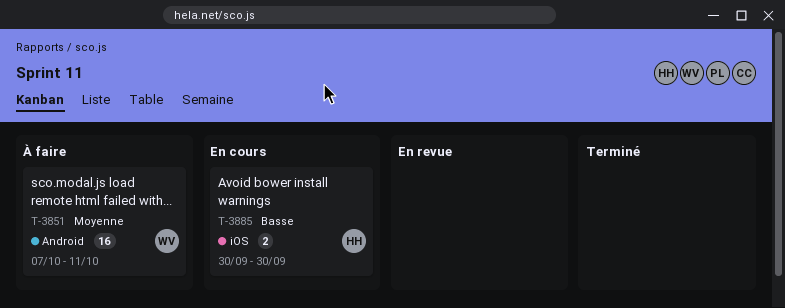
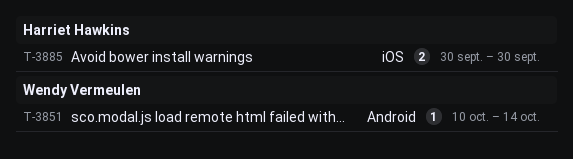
T-3851, estimate: 16 -> 1
T-3851, start: Oct 7 -> Oct 10
T-3851, due: Oct 11 -> Oct 14

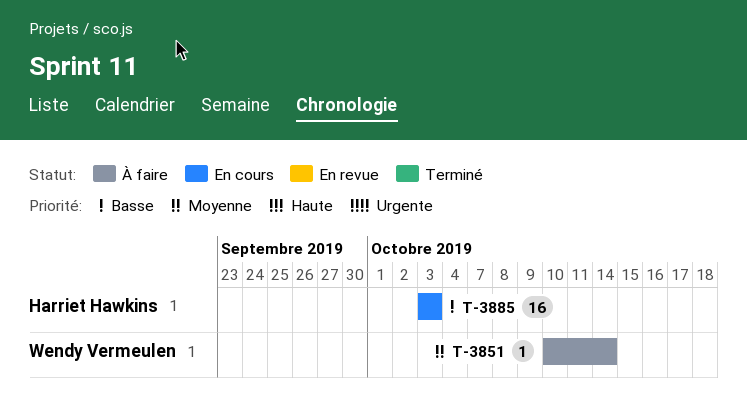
T-3885, estimate: 2 -> 16
T-3885, start: Sep 30 -> Oct 3
T-3885, due: Sep 30 -> Oct 3

